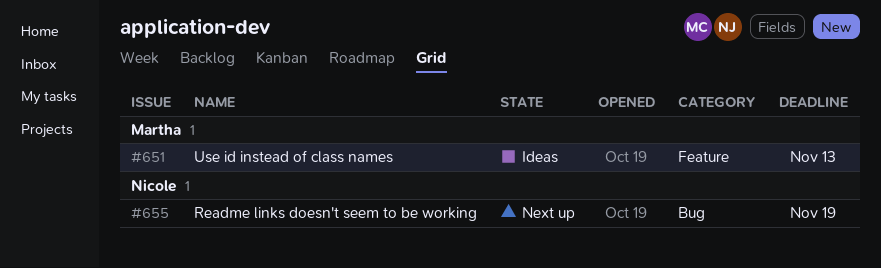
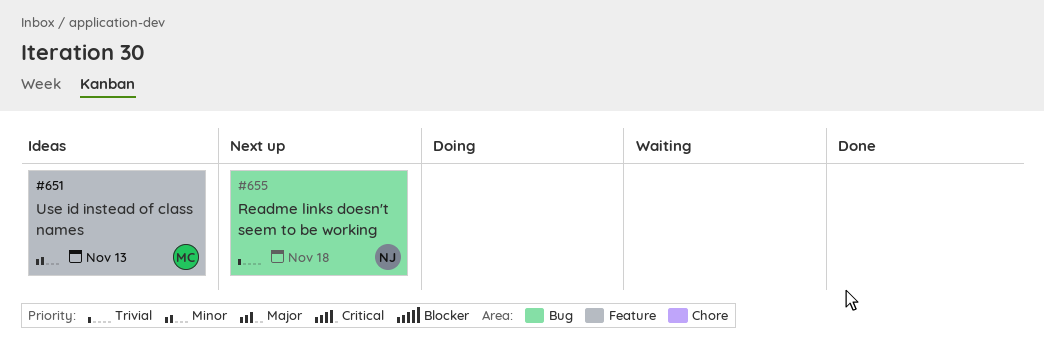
#655, due: Nov 19 -> Nov 18

